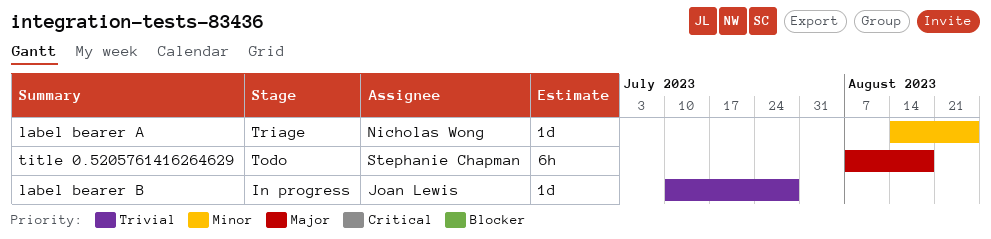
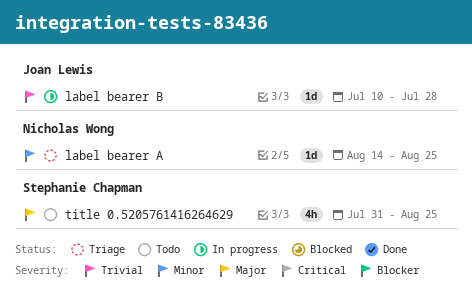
title 0.5205761416264629, estimate: 6h -> 4h
title 0.5205761416264629, start: Aug 7 -> Jul 31
title 0.5205761416264629, due: Aug 18 -> Aug 25

